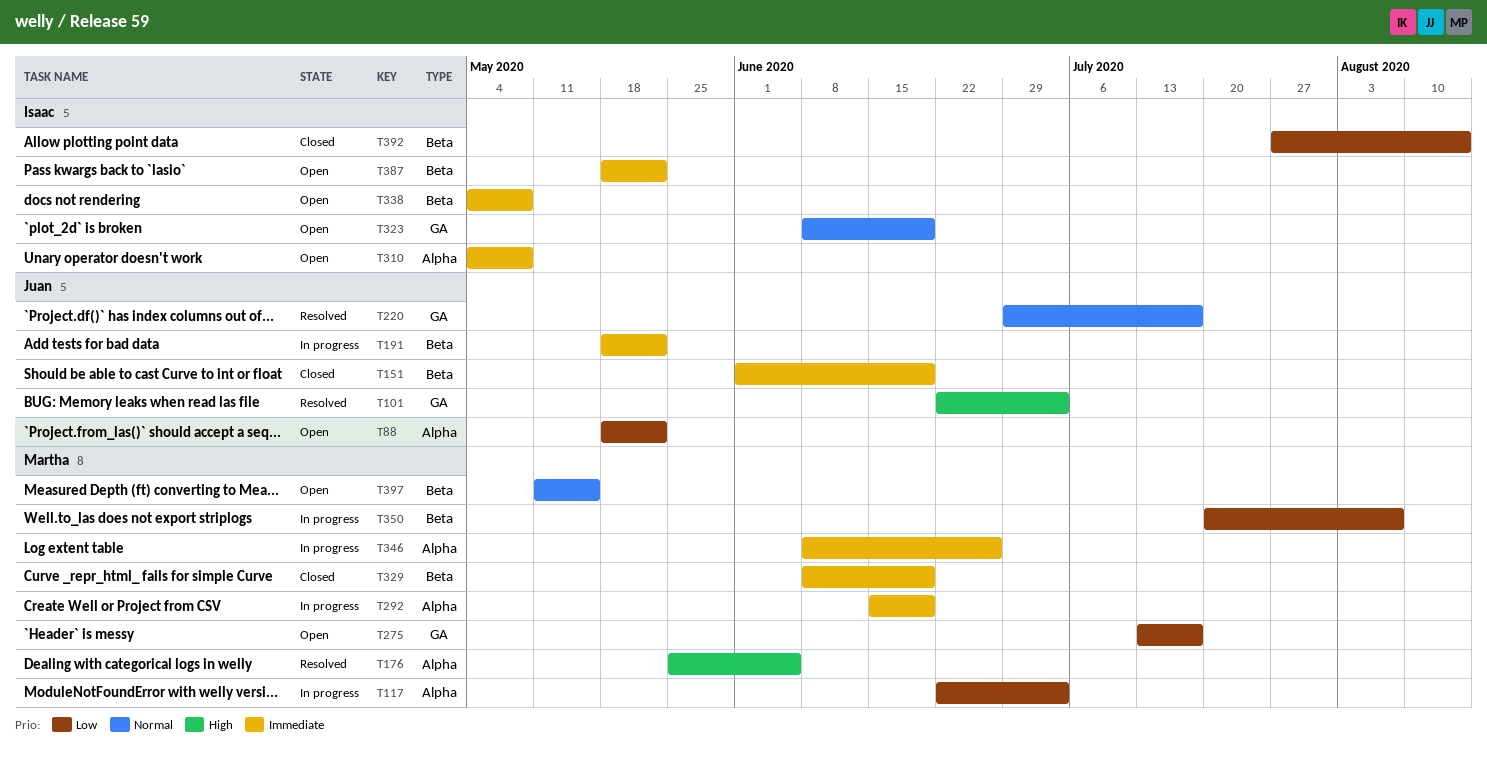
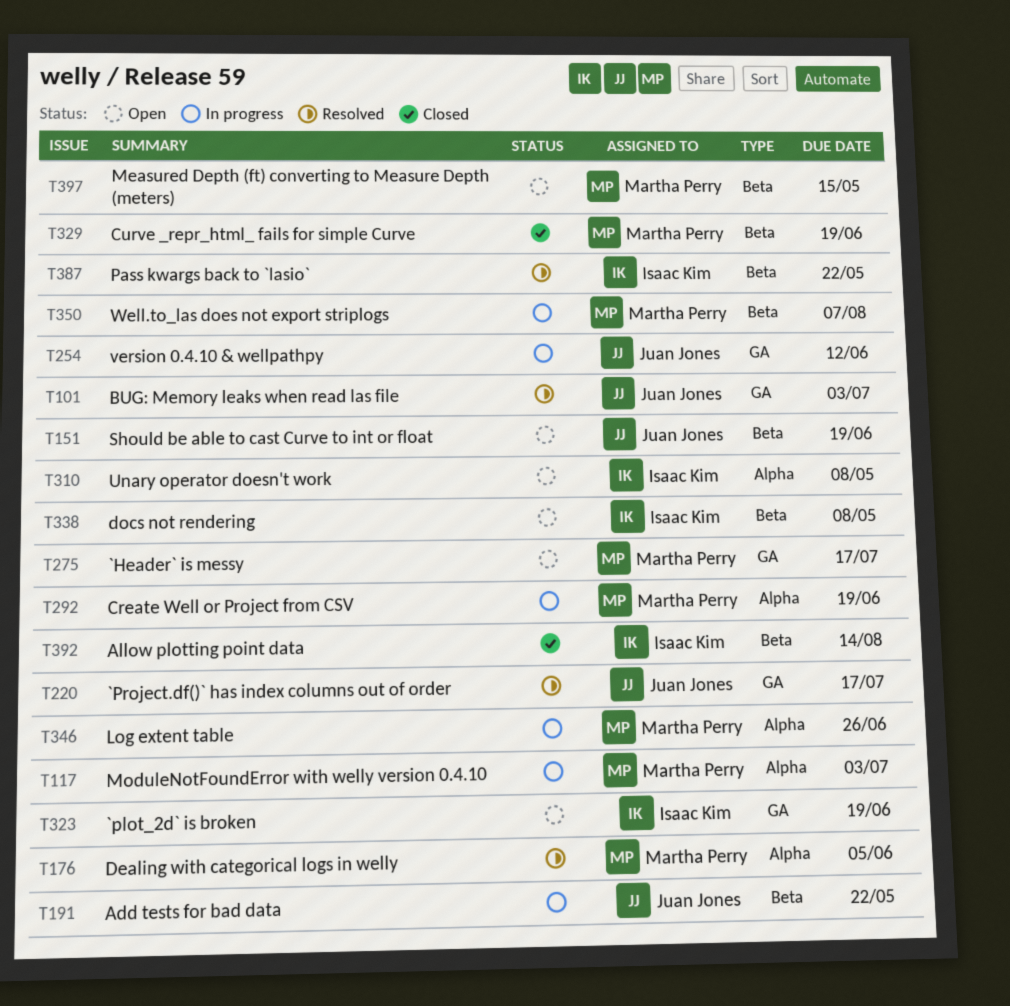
T88: present -> none
T151, status: Closed -> Open
T254: none -> present
T387, status: Open -> Resolved

